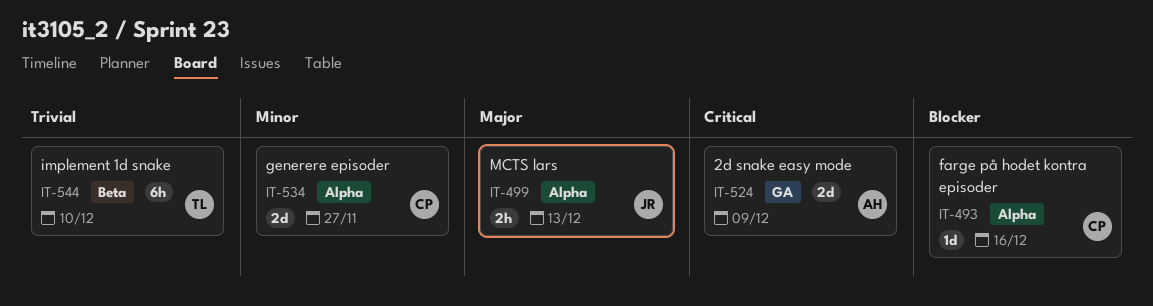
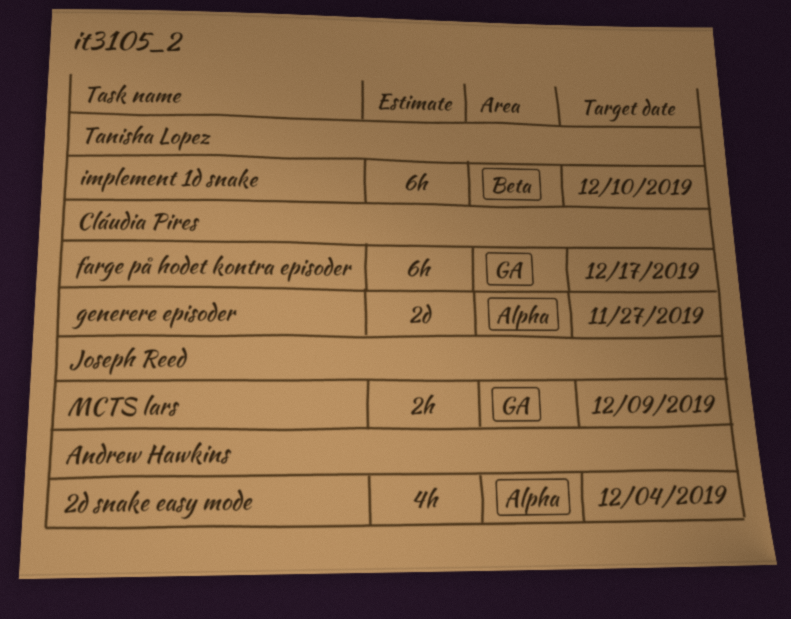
2d snake easy mode, label: GA -> Alpha
2d snake easy mode, estimate: 2d -> 4h
2d snake easy mode, due: Dec 9 -> Dec 4
farge på hodet kontra episoder, label: Alpha -> GA
farge på hodet kontra episoder, estimate: 1d -> 6h
farge på hodet kontra episoder, due: Dec 16 -> Dec 17
MCTS lars, label: Alpha -> GA
MCTS lars, due: Dec 13 -> Dec 9

